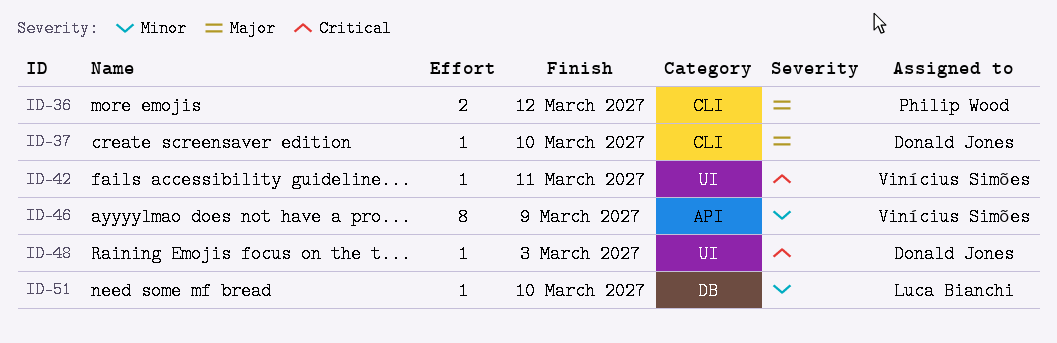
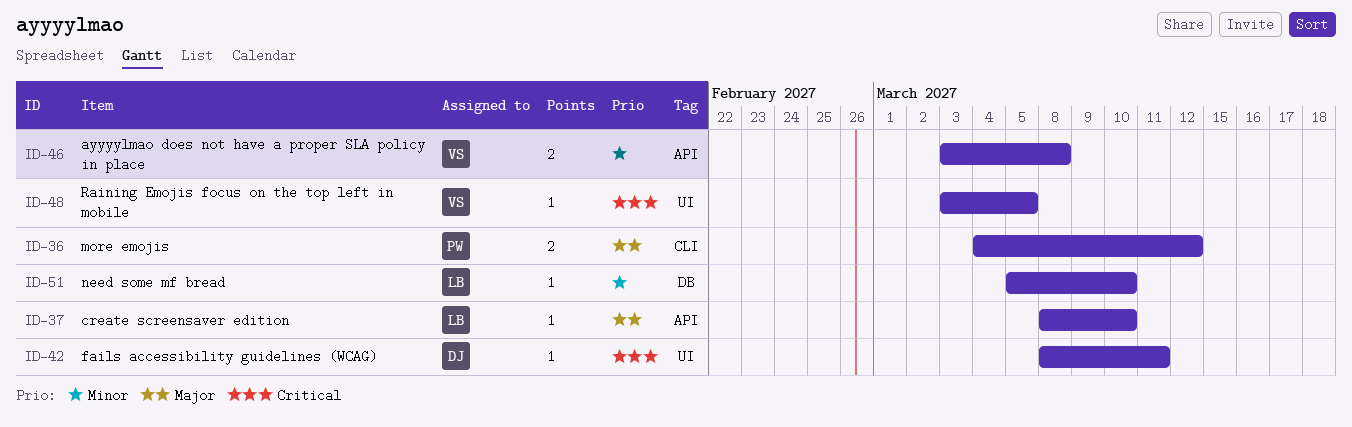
ID-37, owner: Donald Jones -> Luca Bianchi
ID-37, label: CLI -> API
ID-42, owner: Vinícius Simões -> Donald Jones
ID-46, estimate: 8 -> 2
ID-46, due: Mar 9 -> Mar 8
ID-48, owner: Donald Jones -> Vinícius Simões
ID-48, due: Mar 3 -> Mar 5

